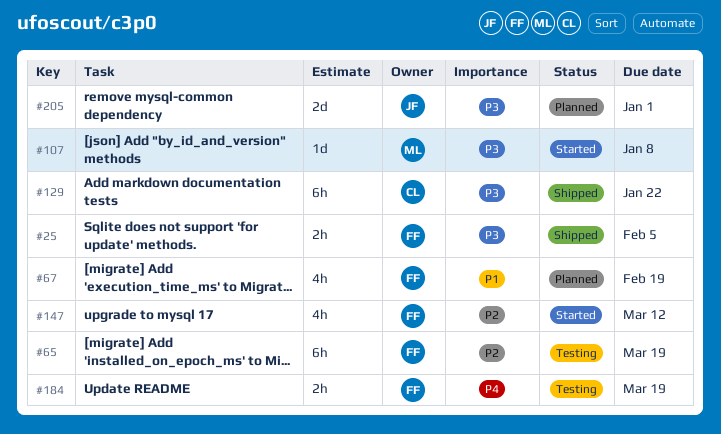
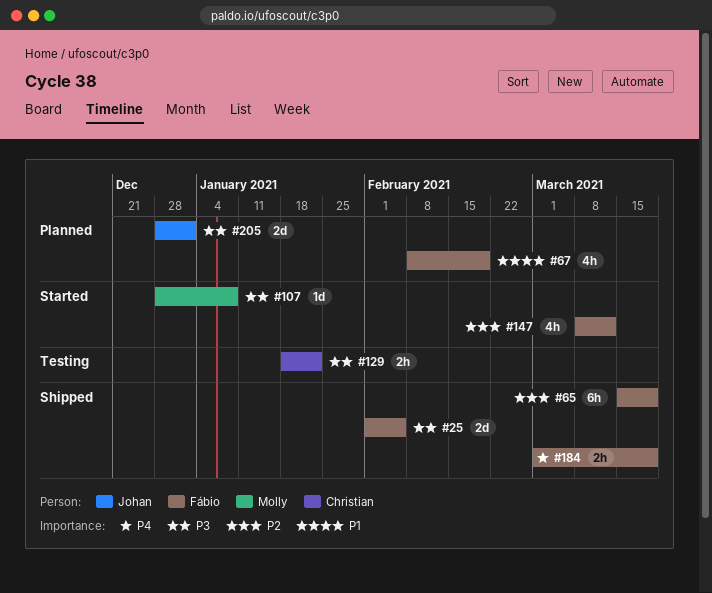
#25, estimate: 2h -> 2d
#65, status: Testing -> Shipped
#129, status: Shipped -> Testing
#129, estimate: 6h -> 2h
#184, status: Testing -> Shipped

